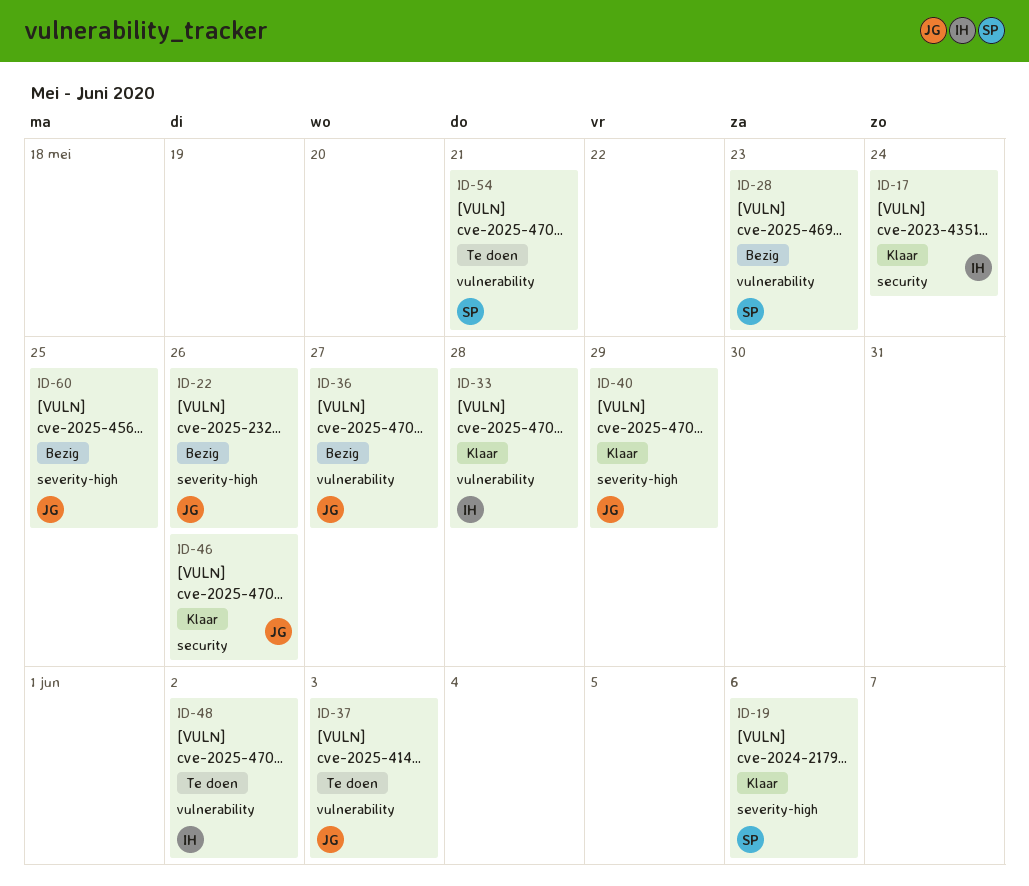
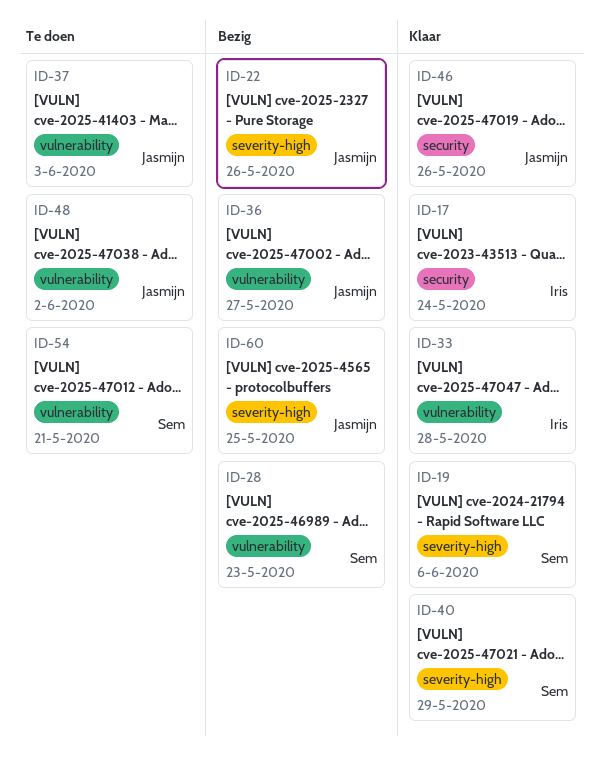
ID-40, owner: Jasmijn -> Sem
ID-48, owner: Iris -> Jasmijn

